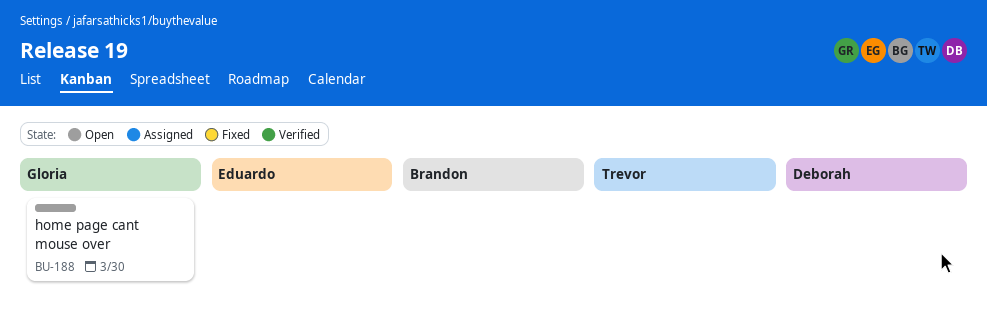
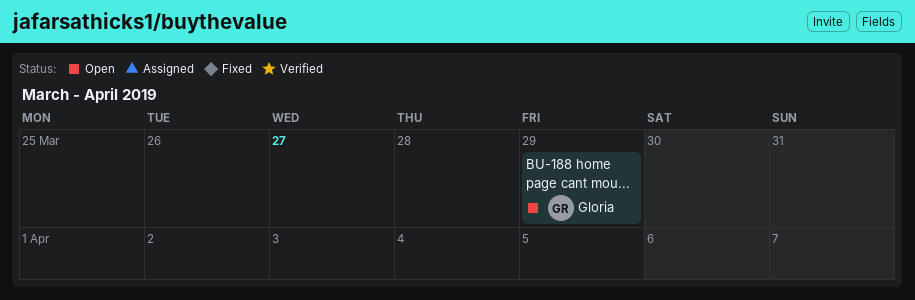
BU-188, due: Mar 30 -> Mar 29

